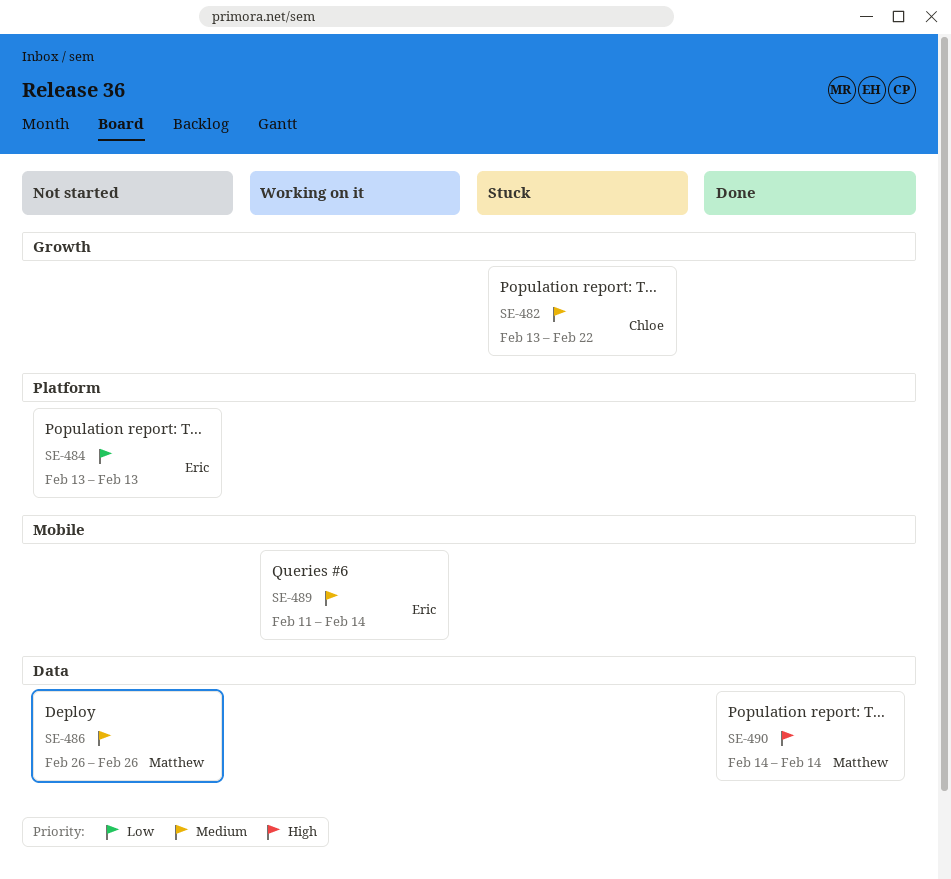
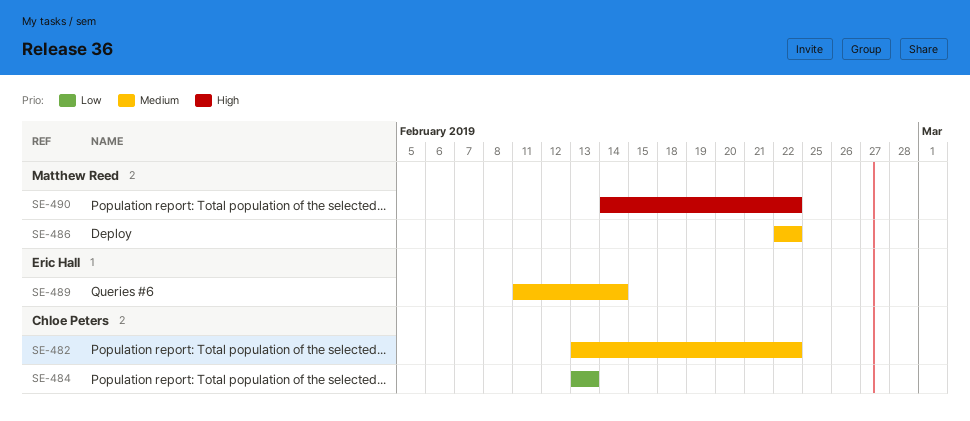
SE-484, owner: Eric Hall -> Chloe Peters
SE-486, start: Feb 26 -> Feb 22
SE-486, due: Feb 26 -> Feb 22
SE-490, due: Feb 14 -> Feb 22

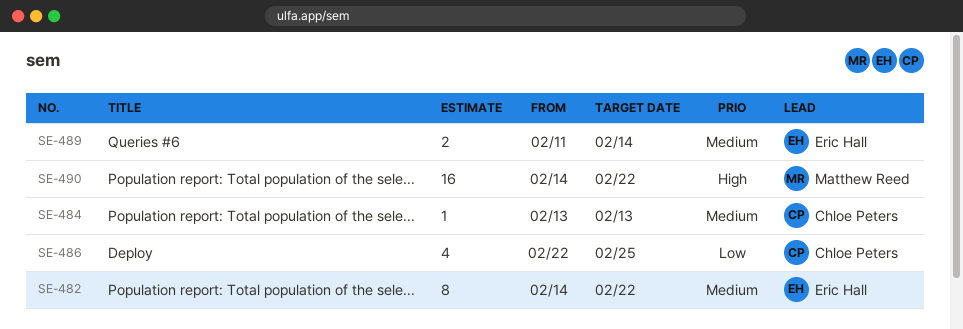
SE-482, owner: Chloe Peters -> Eric Hall
SE-482, start: Feb 13 -> Feb 14
SE-484, priority: Low -> Medium
SE-486, owner: Matthew Reed -> Chloe Peters
SE-486, priority: Medium -> Low
SE-486, due: Feb 22 -> Feb 25

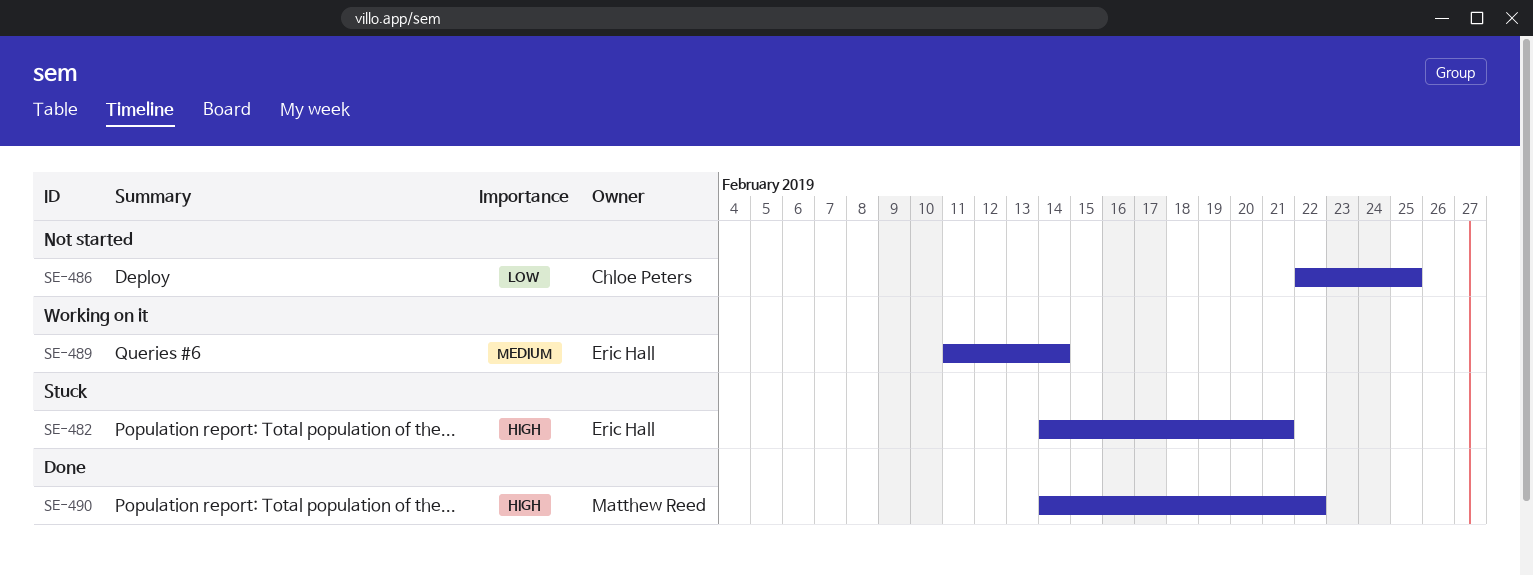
SE-482, priority: Medium -> High
SE-482, due: Feb 22 -> Feb 21
SE-484: present -> none

